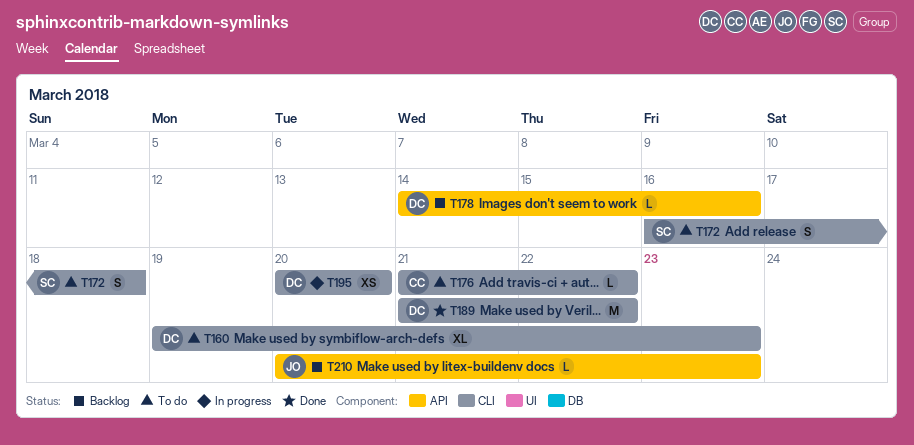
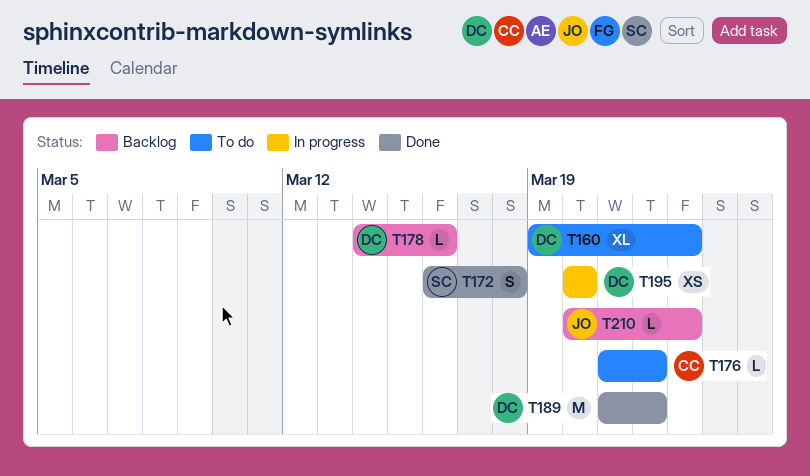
T172, status: To do -> Done

